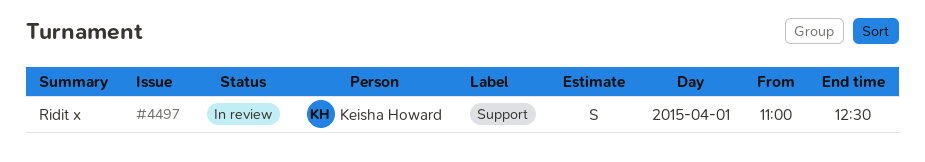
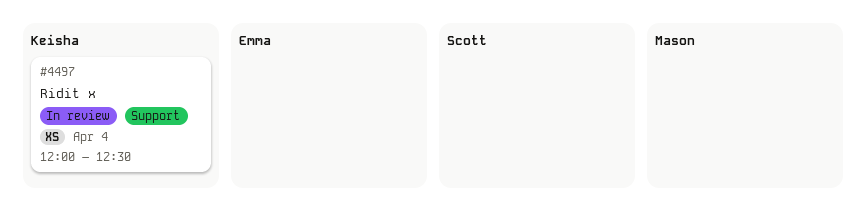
#4497, estimate: S -> XS
#4497, day: Apr 1 -> Apr 4
#4497, begins: 11:00 -> 12:00

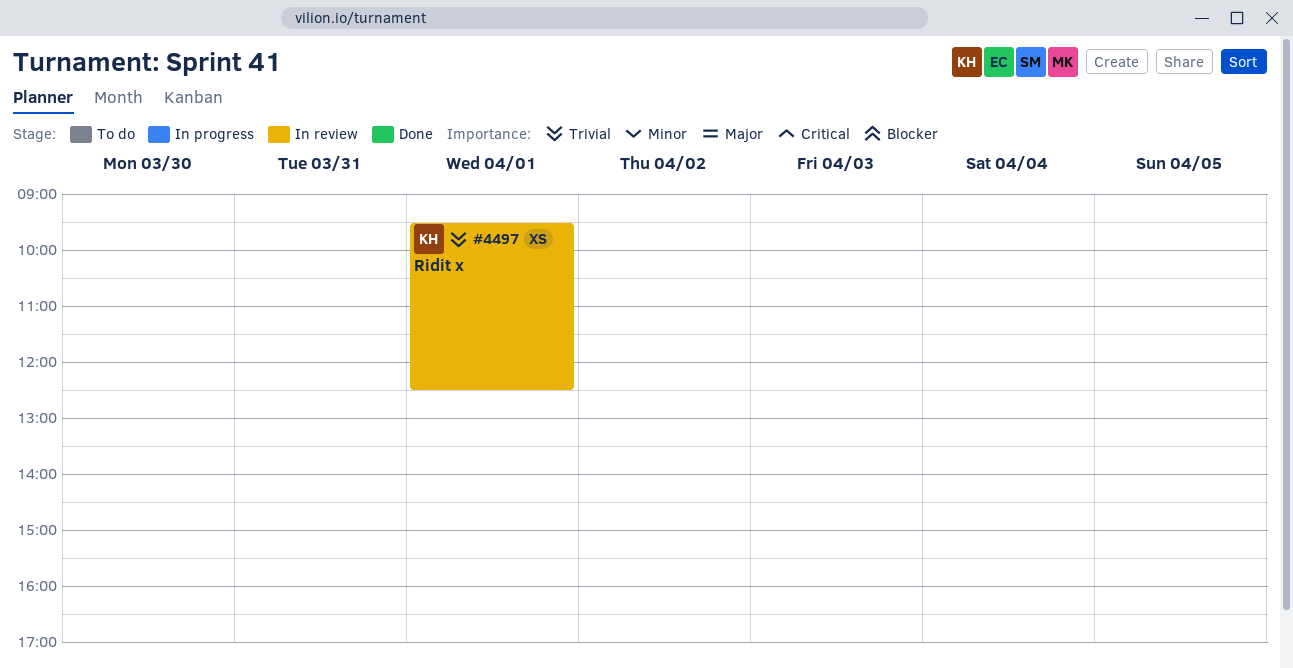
#4497, day: Apr 4 -> Apr 1
#4497, begins: 12:00 -> 09:30

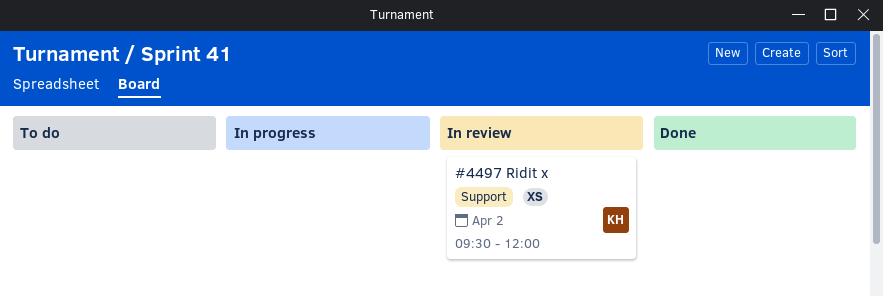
#4497, day: Apr 1 -> Apr 2
#4497, ends: 12:30 -> 12:00

